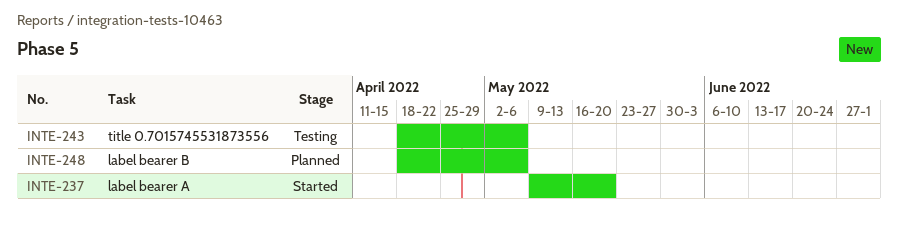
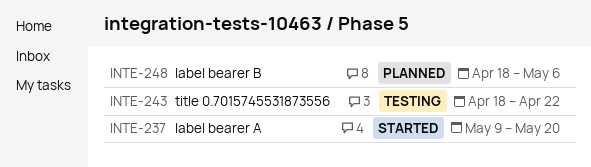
INTE-243, due: May 6 -> Apr 22

